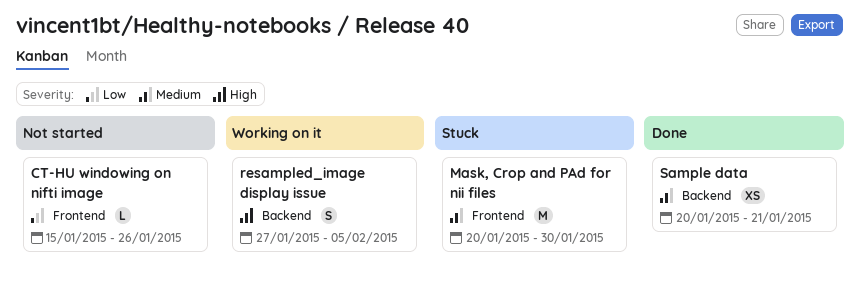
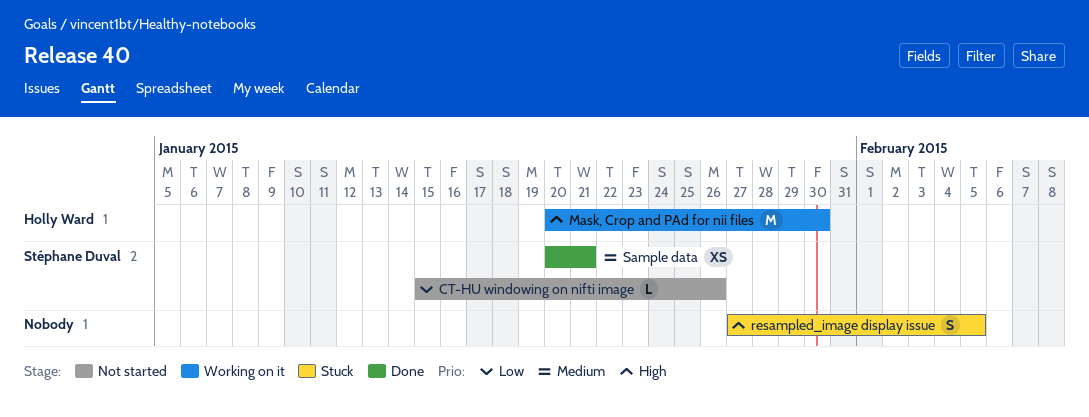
Mask, Crop and PAd for nii files, status: Stuck -> Working on it
Mask, Crop and PAd for nii files, priority: Medium -> High
resampled_image display issue, status: Working on it -> Stuck

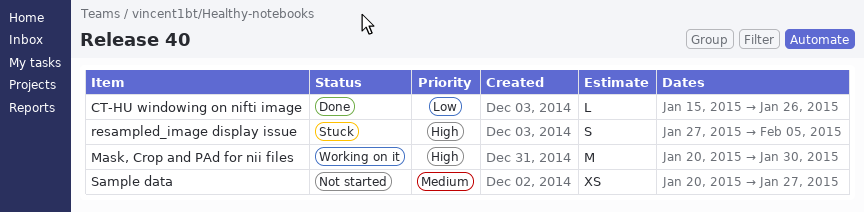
CT-HU windowing on nifti image, status: Not started -> Done
Sample data, status: Done -> Not started
Sample data, due: Jan 21 -> Jan 27

